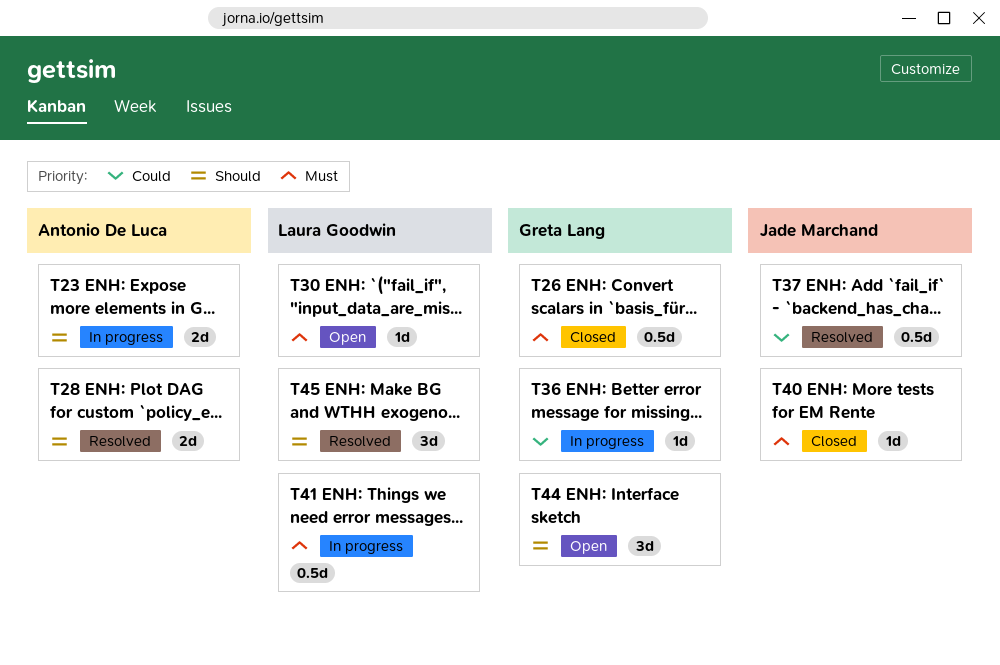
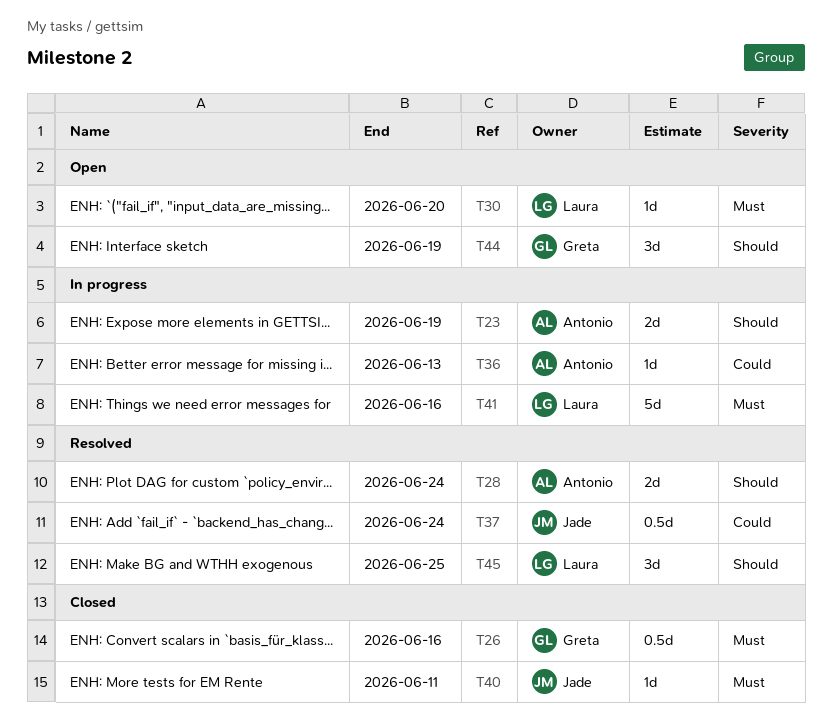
T36, owner: Greta Lang -> Antonio De Luca
T41, estimate: 0.5d -> 5d

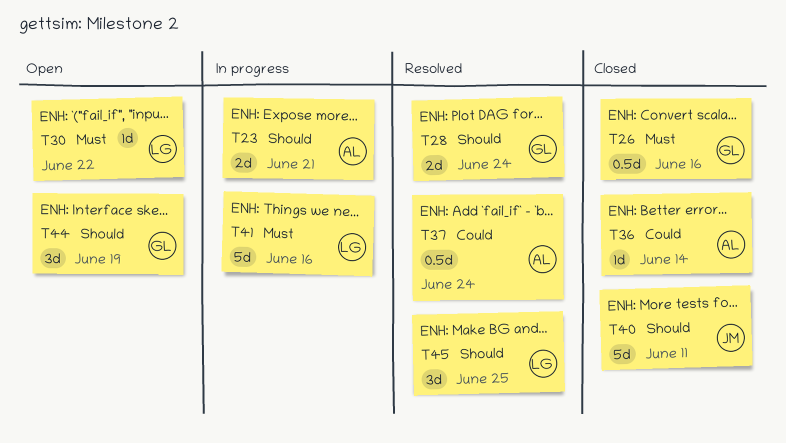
T23, due: Jun 19 -> Jun 21
T28, owner: Antonio -> Greta
T30, due: Jun 20 -> Jun 22
T36, status: In progress -> Closed
T36, due: Jun 13 -> Jun 14
T37, owner: Jade -> Antonio
T40, priority: Must -> Should
T40, estimate: 1d -> 5d

